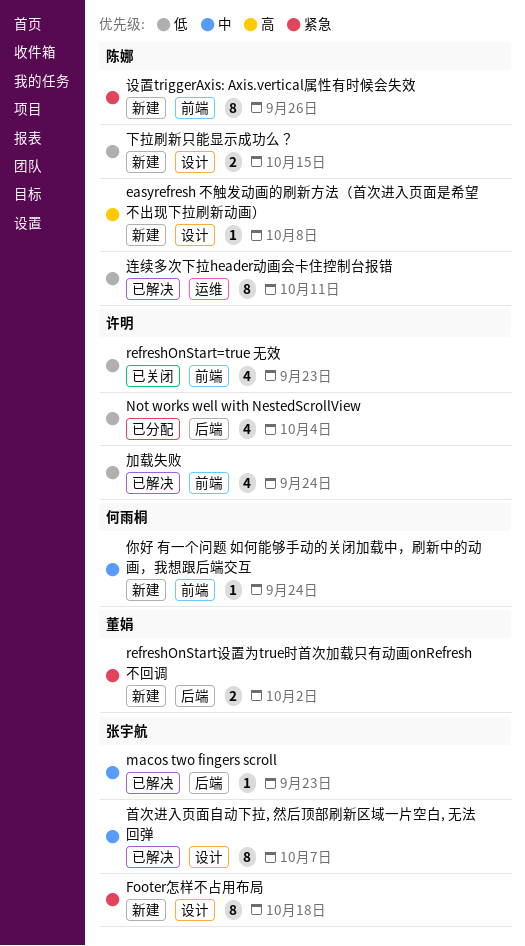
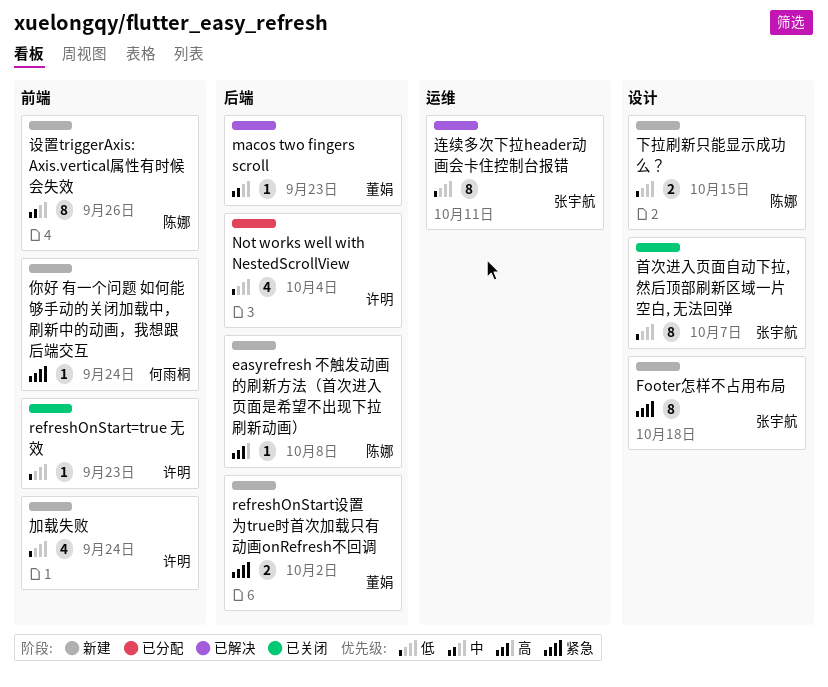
easyrefresh 不触发动画的刷新方法（首次进入页面是希望不出现下拉刷新动画）, label: 设计 -> 后端
macos two fingers scroll, owner: 张宇航 -> 董娟
refreshOnStart=true 无效, estimate: 4 -> 1
你好 有一个问题 如何能够手动的关闭加载中，刷新中的动画，我想跟后端交互, priority: 中 -> 紧急
加载失败, status: 已解决 -> 新建
设置triggerAxis: Axis.vertical属性有时候会失效, priority: 紧急 -> 中
连续多次下拉header动画会卡住控制台报错, owner: 陈娜 -> 张宇航
首次进入页面自动下拉, 然后顶部刷新区域一片空白, 无法回弹, status: 已解决 -> 已关闭
首次进入页面自动下拉, 然后顶部刷新区域一片空白, 无法回弹, priority: 中 -> 低

